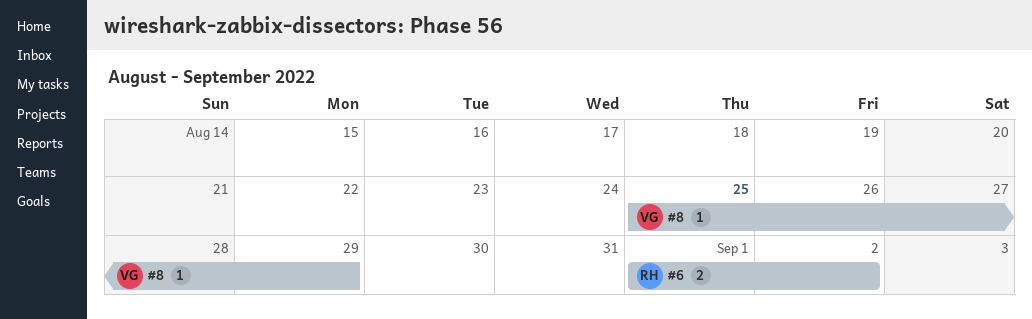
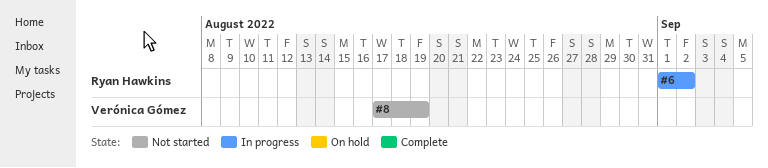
#8, start: Aug 25 -> Aug 17
#8, due: Aug 29 -> Aug 19

